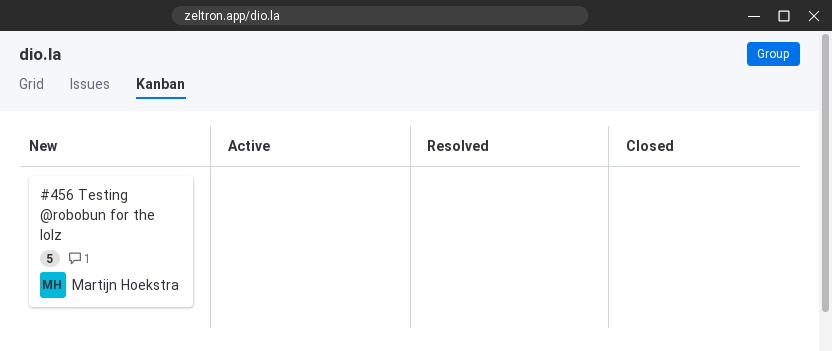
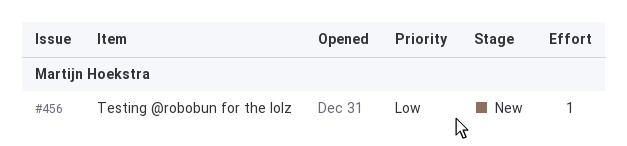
#456, estimate: 5 -> 1

